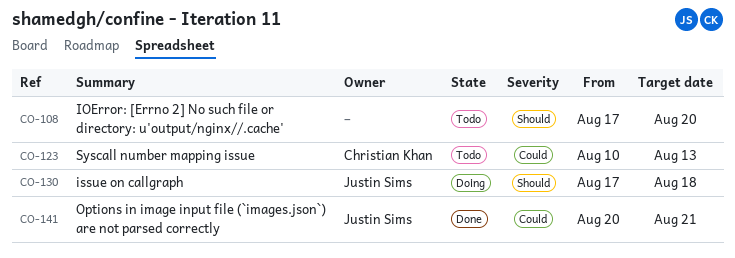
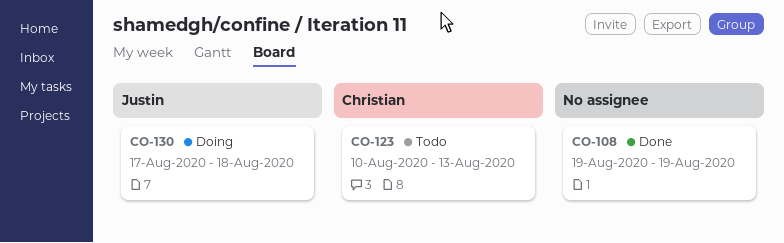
CO-108, status: Todo -> Done
CO-108, start: Aug 17 -> Aug 19
CO-108, due: Aug 20 -> Aug 19
CO-141: present -> none

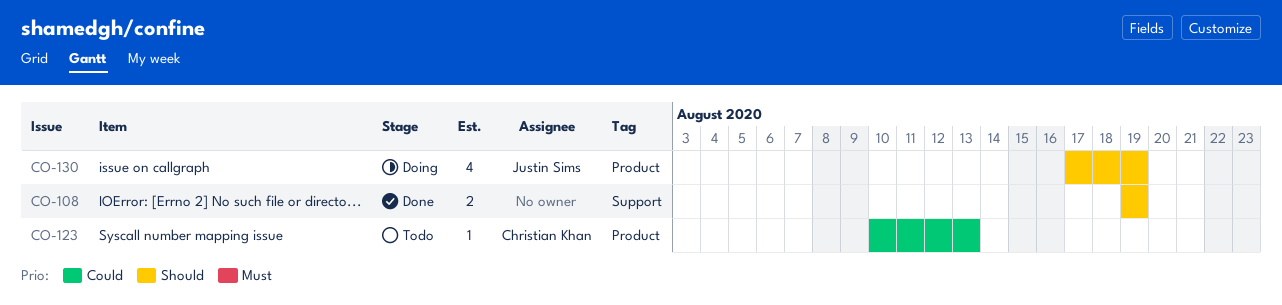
CO-130, due: Aug 18 -> Aug 19

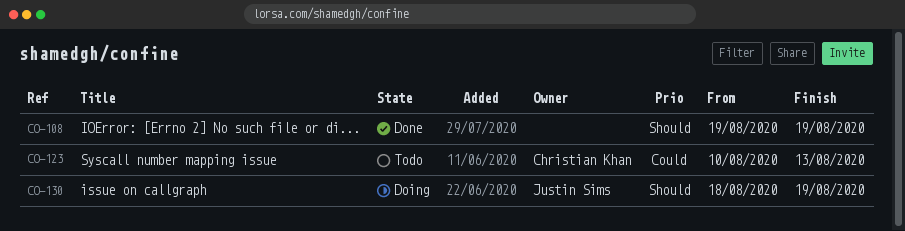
CO-130, start: Aug 17 -> Aug 18

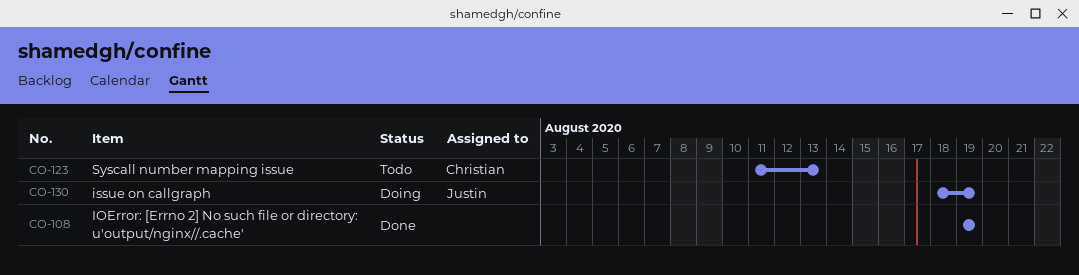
CO-123, start: Aug 10 -> Aug 11

